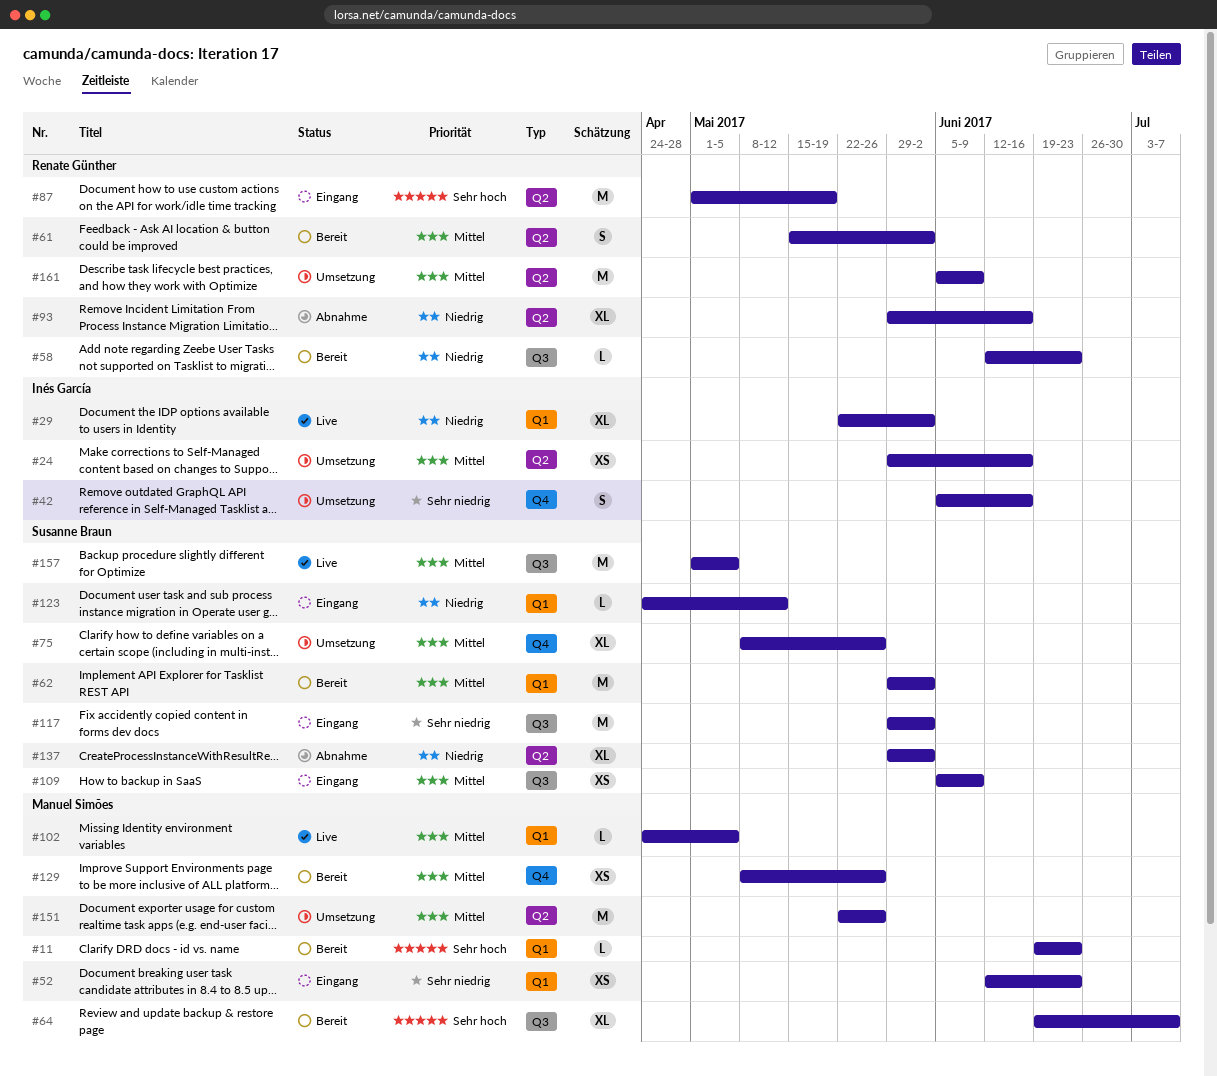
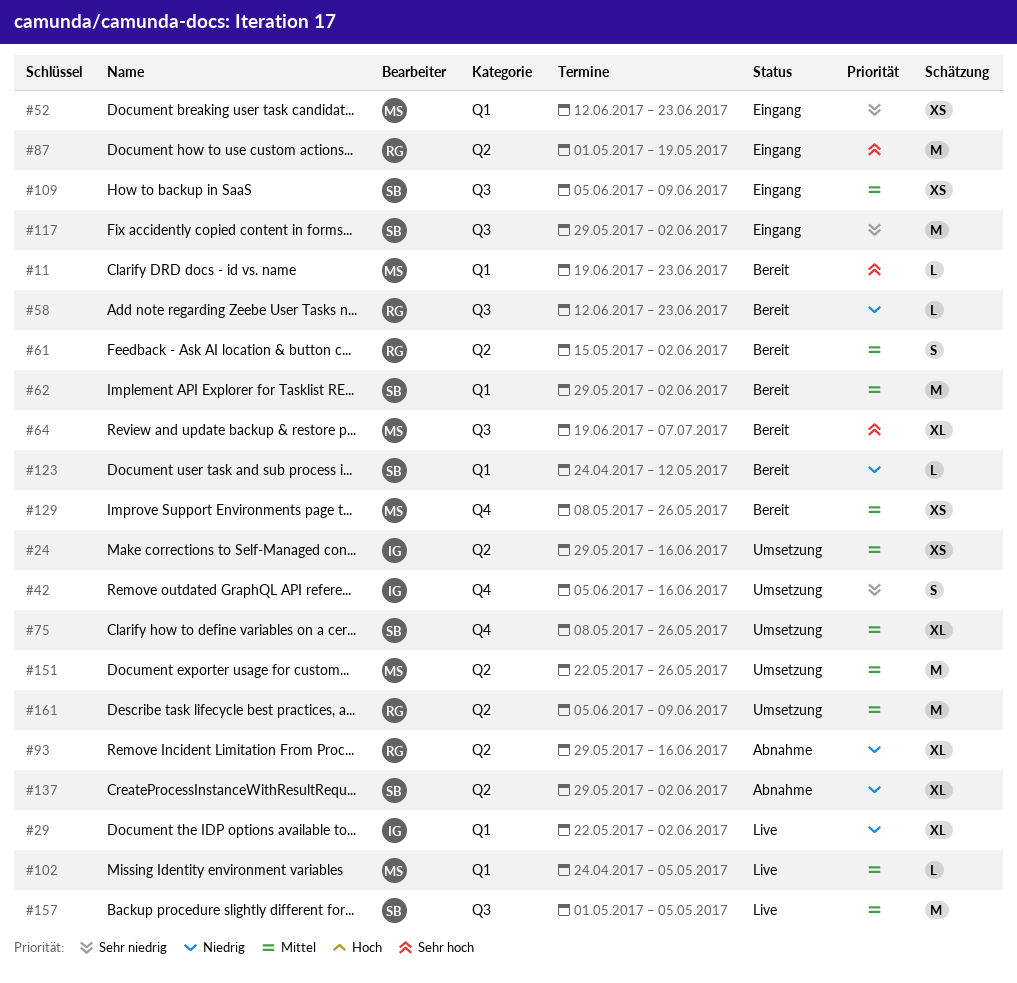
#123, status: Eingang -> Bereit

